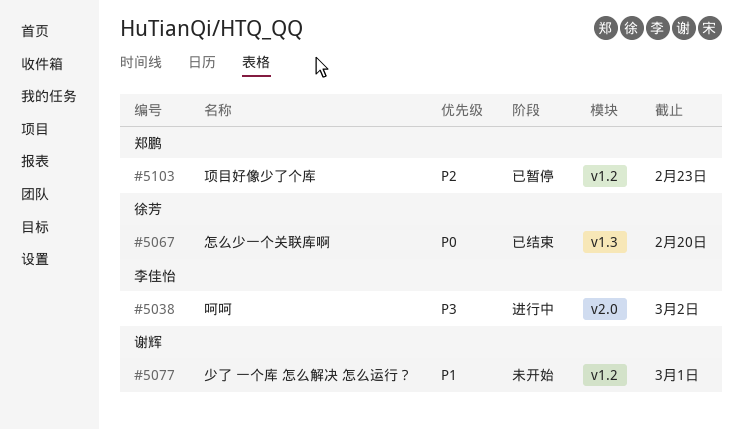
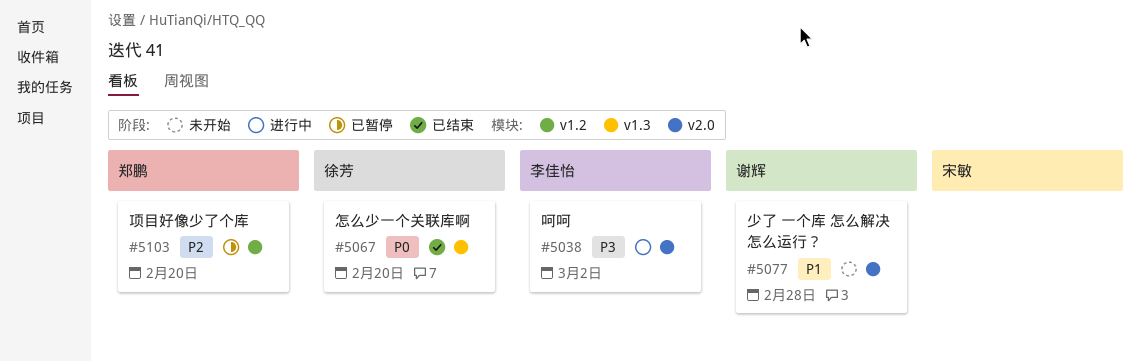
#5077, label: v1.2 -> v2.0
#5077, due: Mar 1 -> Feb 28
#5103, due: Feb 23 -> Feb 20

